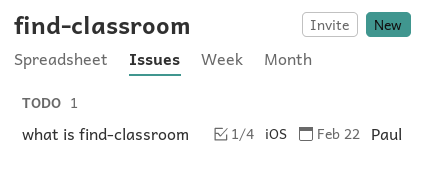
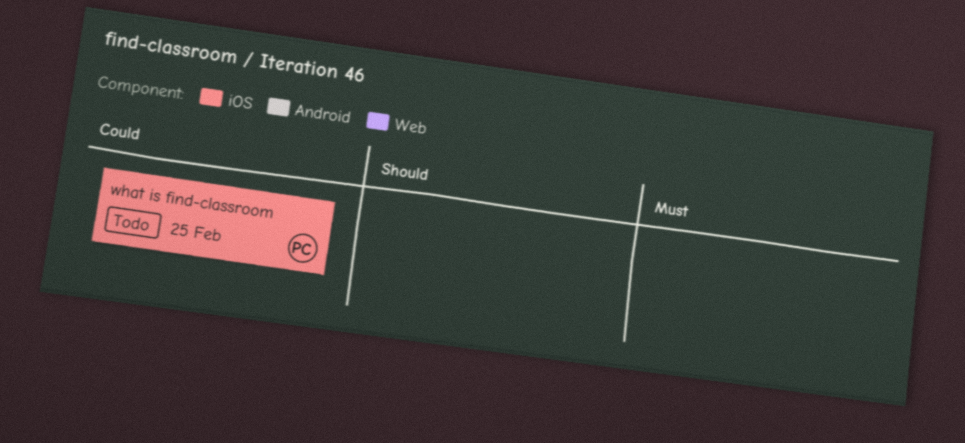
what is find-classroom, due: Feb 22 -> Feb 25

